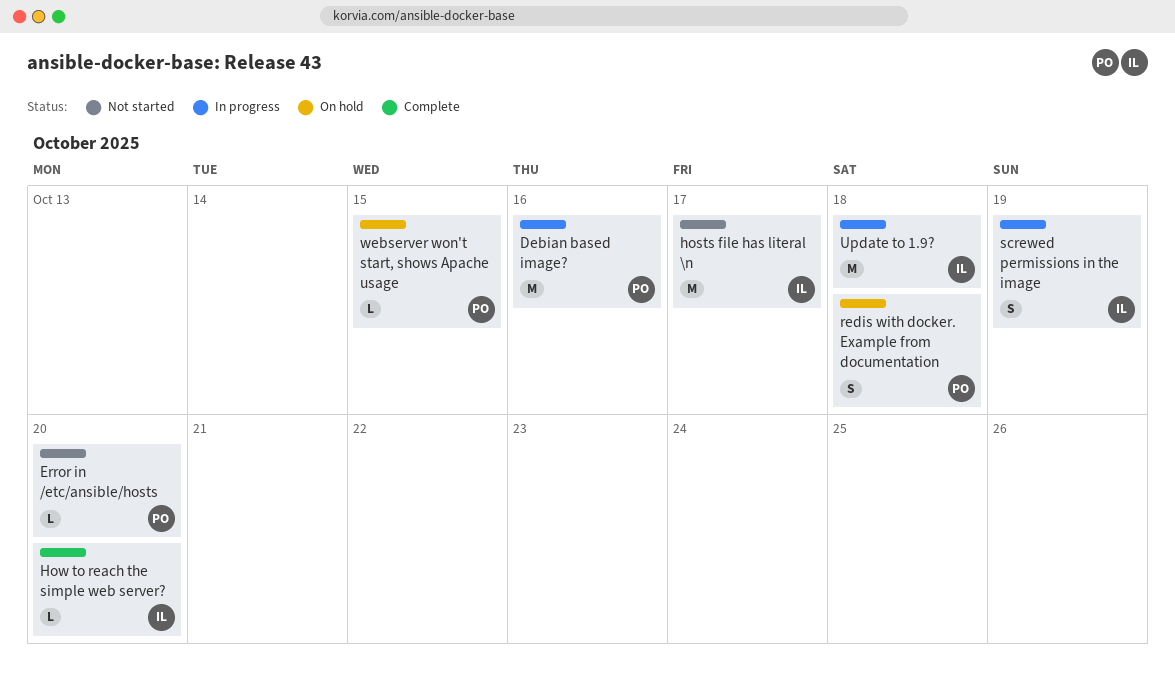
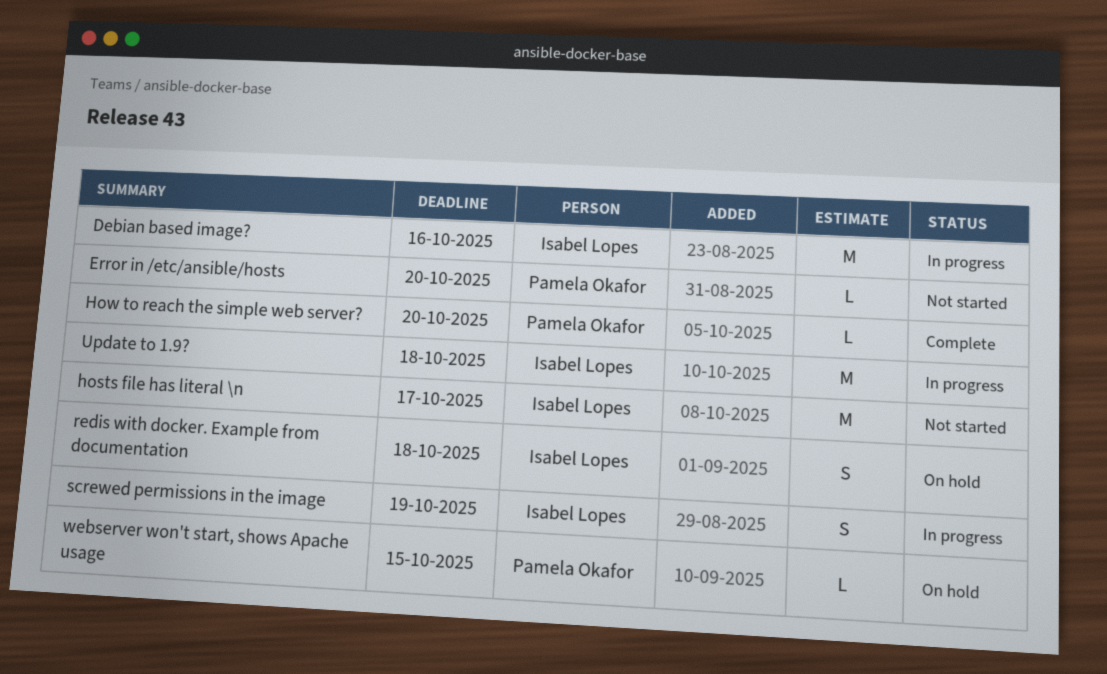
Debian based image?, owner: Pamela Okafor -> Isabel Lopes
How to reach the simple web server?, owner: Isabel Lopes -> Pamela Okafor
redis with docker. Example from documentation, owner: Pamela Okafor -> Isabel Lopes

